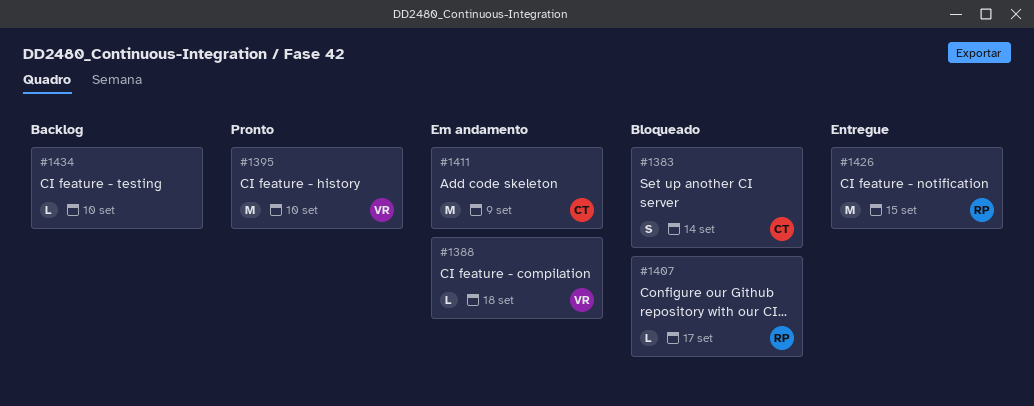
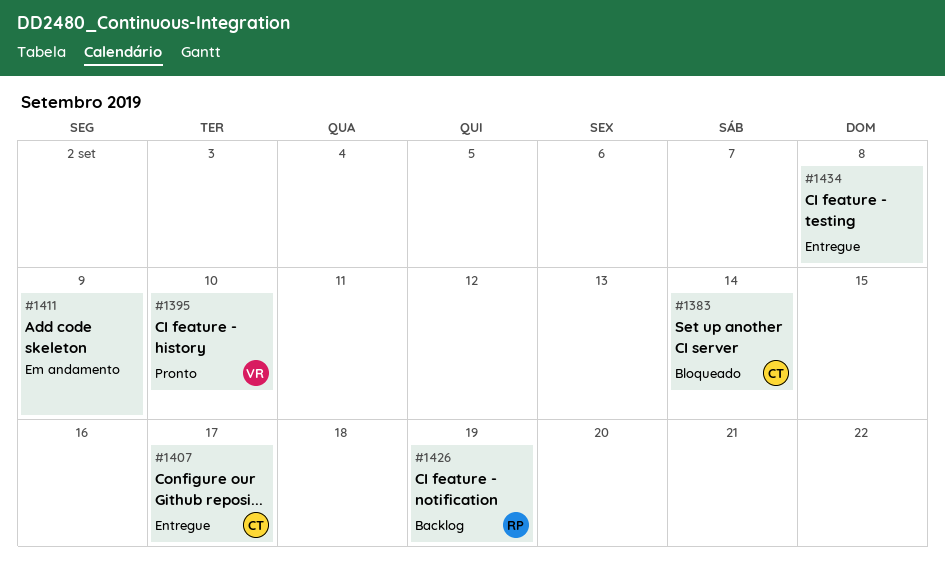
#1388: present -> none
#1407, status: Bloqueado -> Entregue
#1407, owner: RP -> CT
#1411, owner: CT -> none
#1426, status: Entregue -> Backlog
#1426, due: Sep 15 -> Sep 19
#1434, status: Backlog -> Entregue
#1434, due: Sep 10 -> Sep 8

